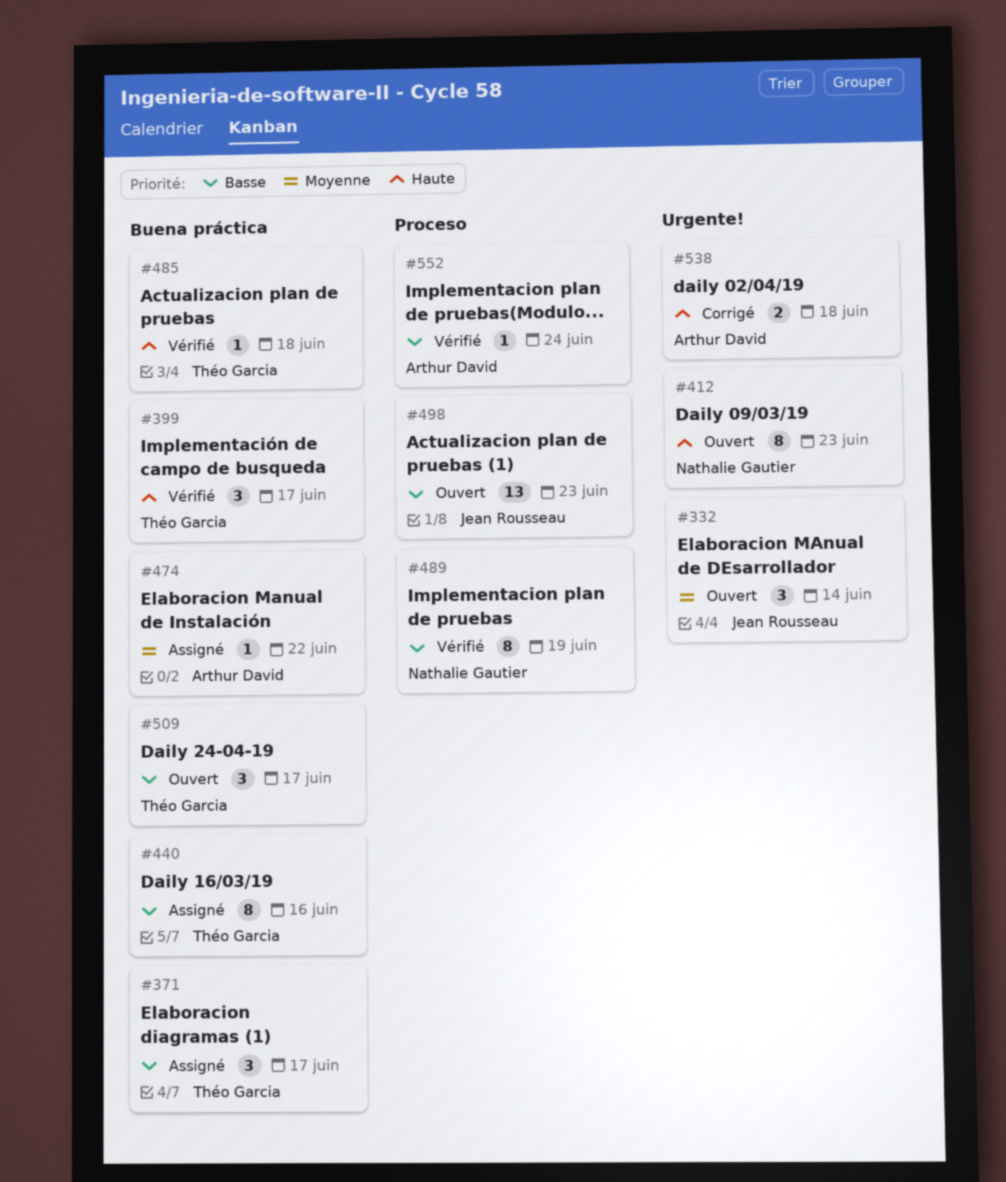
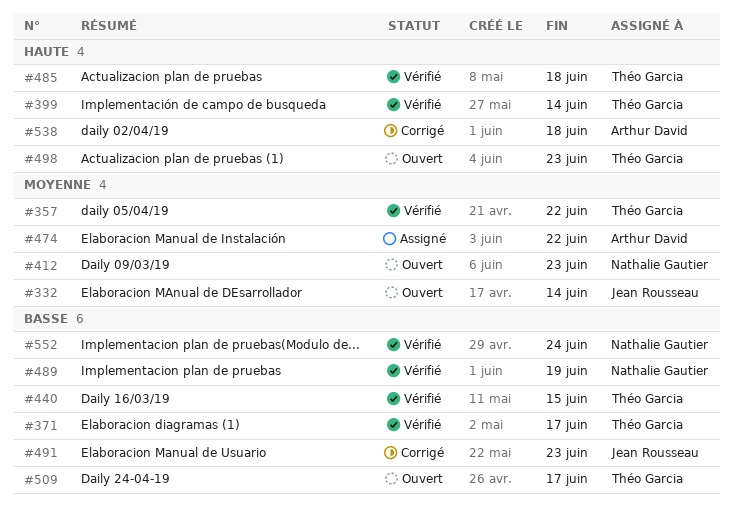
#357: none -> present
#371, status: Assigné -> Vérifié
#399, due: Jun 17 -> Jun 14
#412, priority: Haute -> Moyenne
#440, status: Assigné -> Vérifié
#440, due: Jun 16 -> Jun 15
#491: none -> present
#498, owner: Jean Rousseau -> Théo Garcia
#498, priority: Basse -> Haute
#552, owner: Arthur David -> Nathalie Gautier

